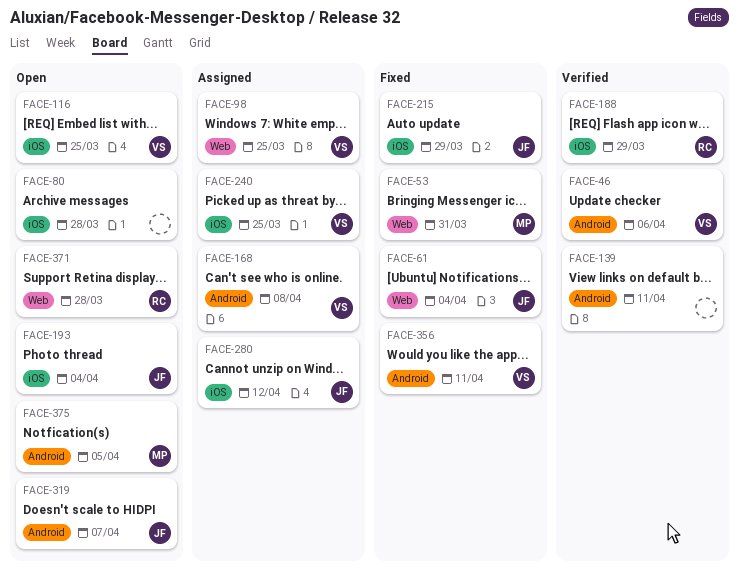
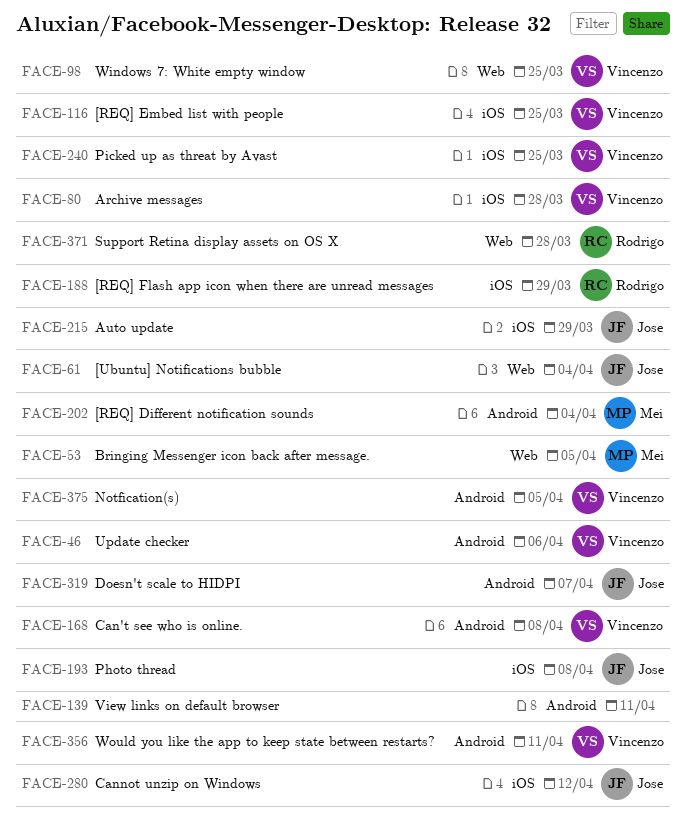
FACE-53, due: Mar 31 -> Apr 5
FACE-80, owner: none -> Vincenzo
FACE-193, due: Apr 4 -> Apr 8
FACE-202: none -> present
FACE-375, owner: Mei -> Vincenzo

